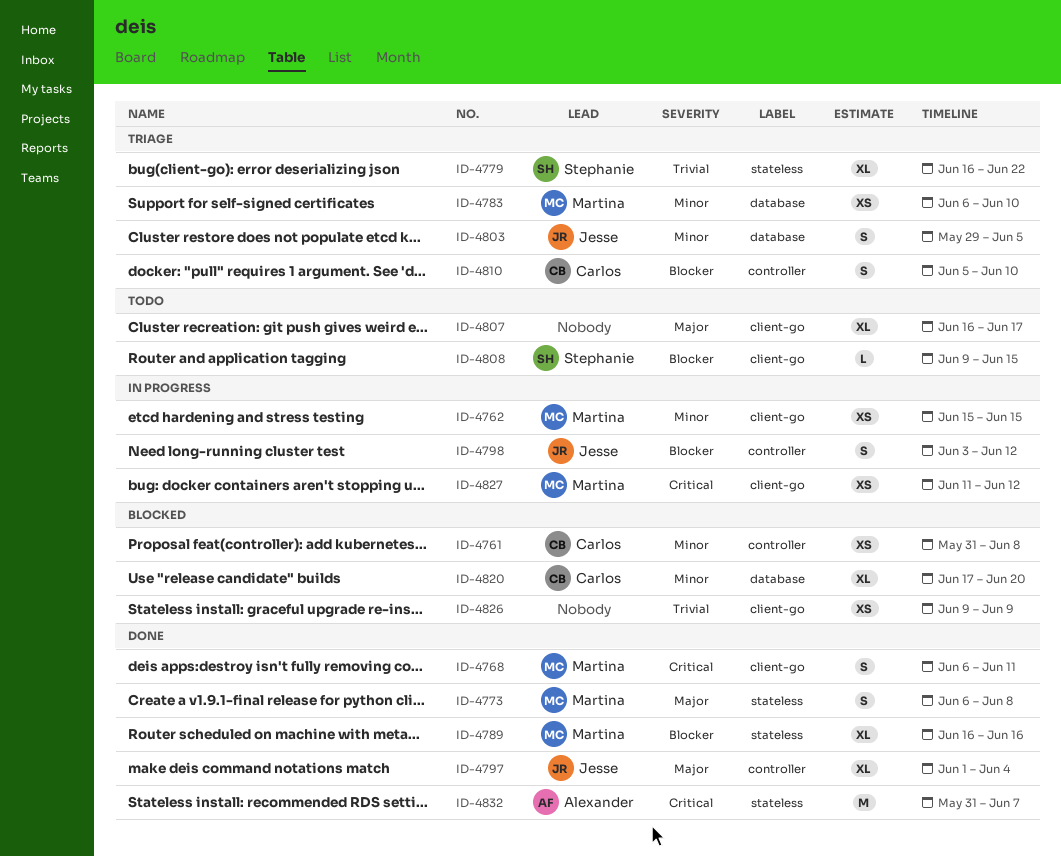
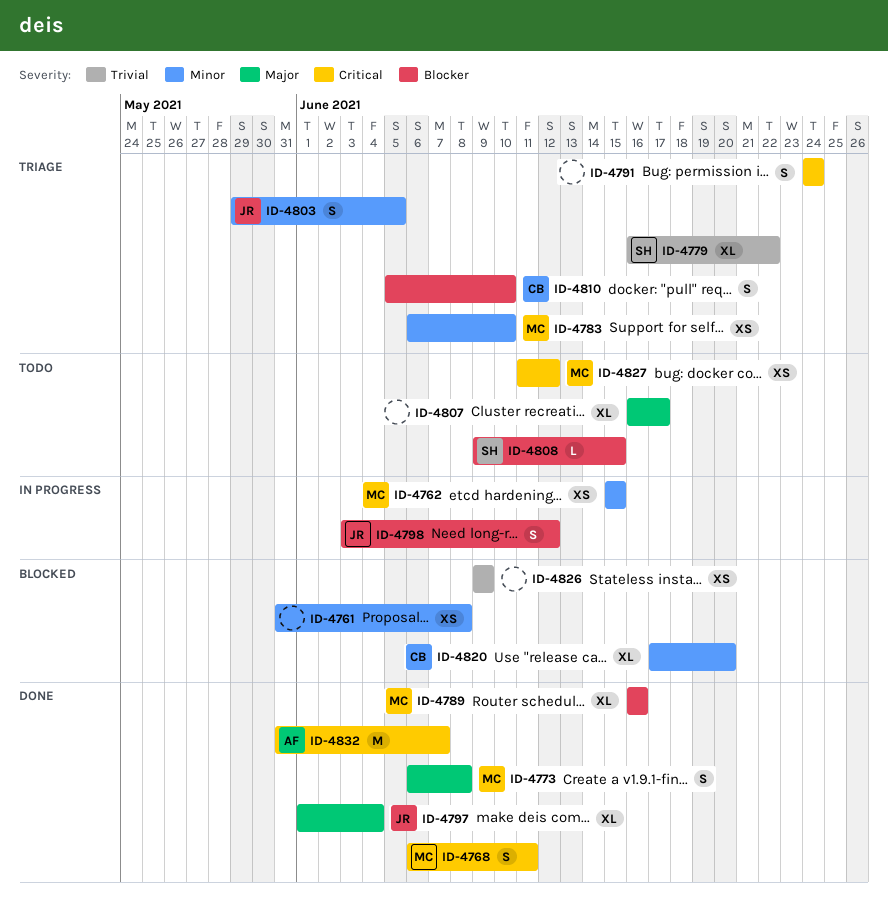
ID-4761, owner: Carlos -> none
ID-4791: none -> present
ID-4827, status: In progress -> Todo

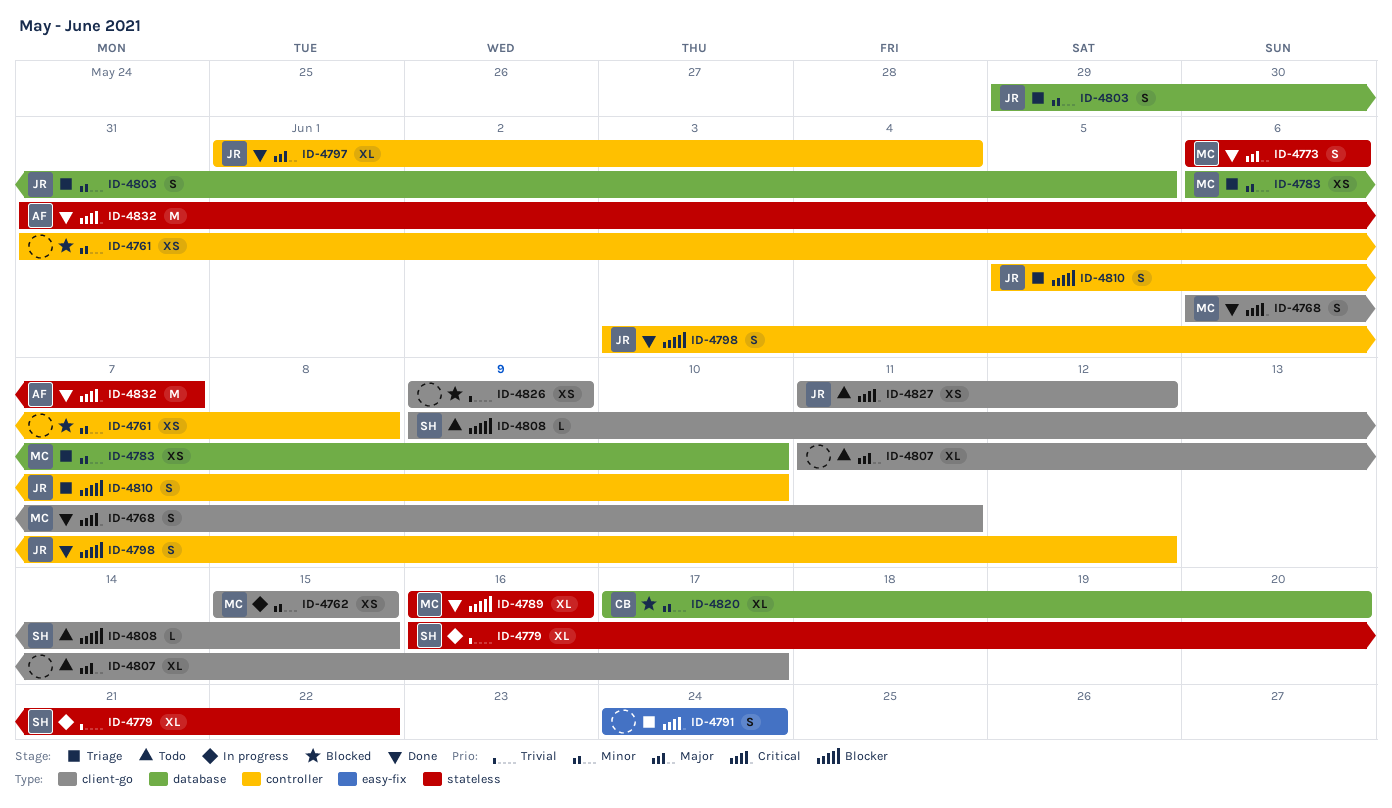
ID-4773, due: Jun 8 -> Jun 6
ID-4779, status: Triage -> In progress
ID-4798, status: In progress -> Done
ID-4807, start: Jun 16 -> Jun 11
ID-4810, owner: CB -> JR
ID-4827, owner: MC -> JR

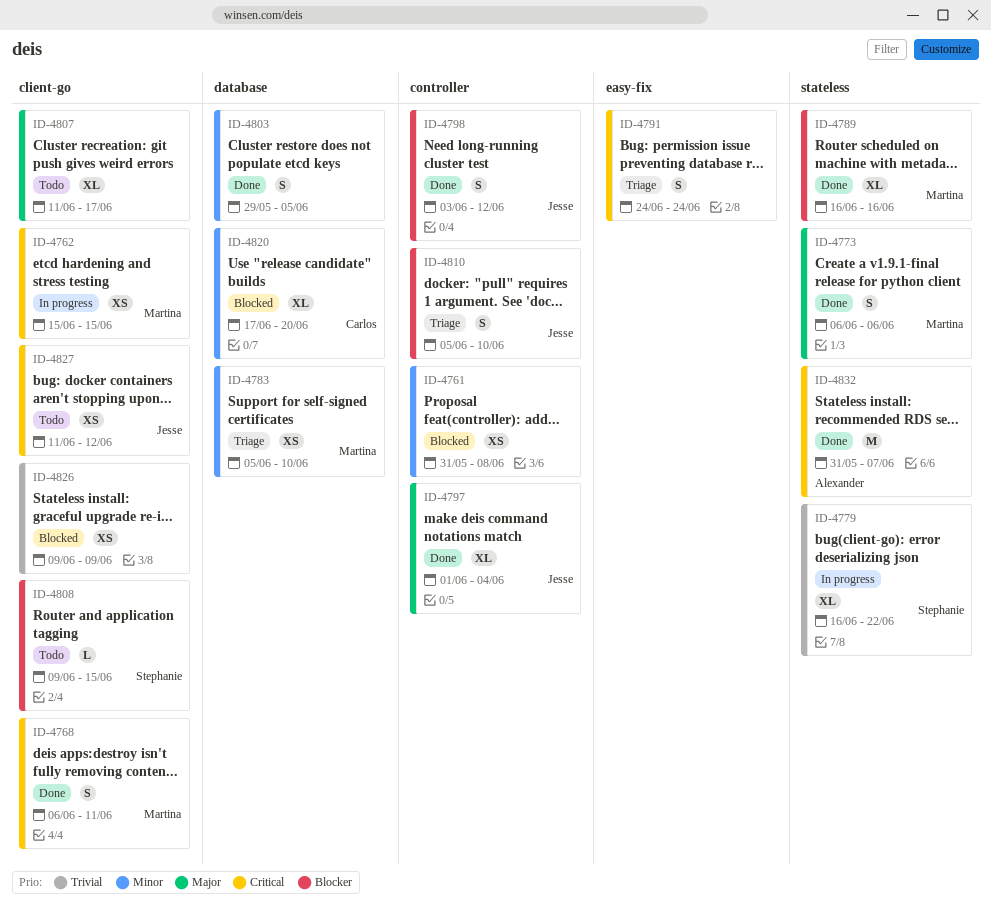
ID-4762, priority: Minor -> Critical
ID-4783, start: Jun 6 -> Jun 5
ID-4803, status: Triage -> Done
ID-4803, owner: Jesse -> none

